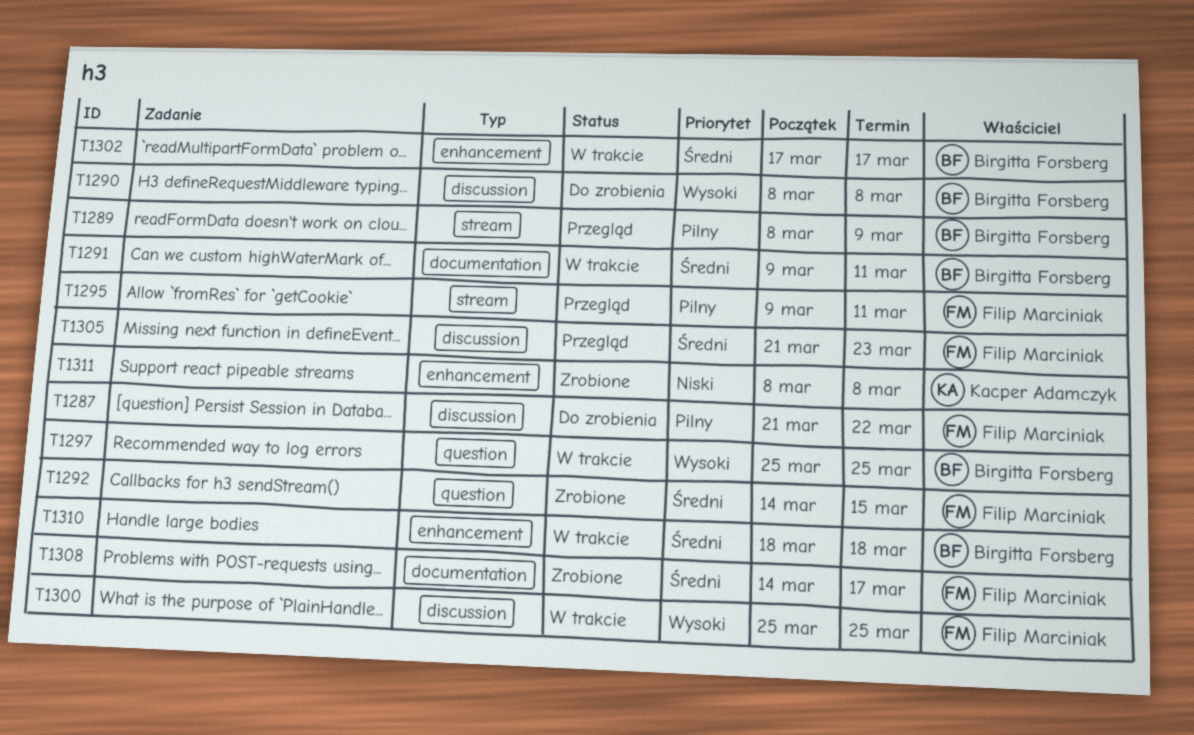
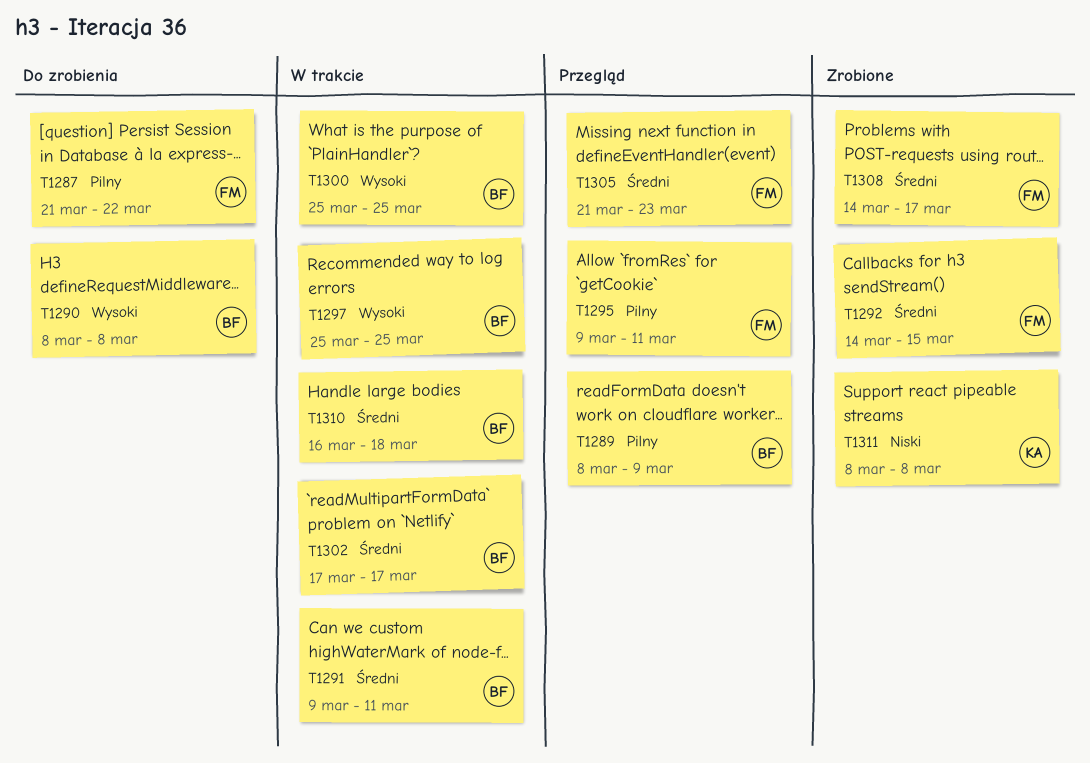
T1300, owner: Filip Marciniak -> Birgitta Forsberg
T1310, start: Mar 18 -> Mar 16

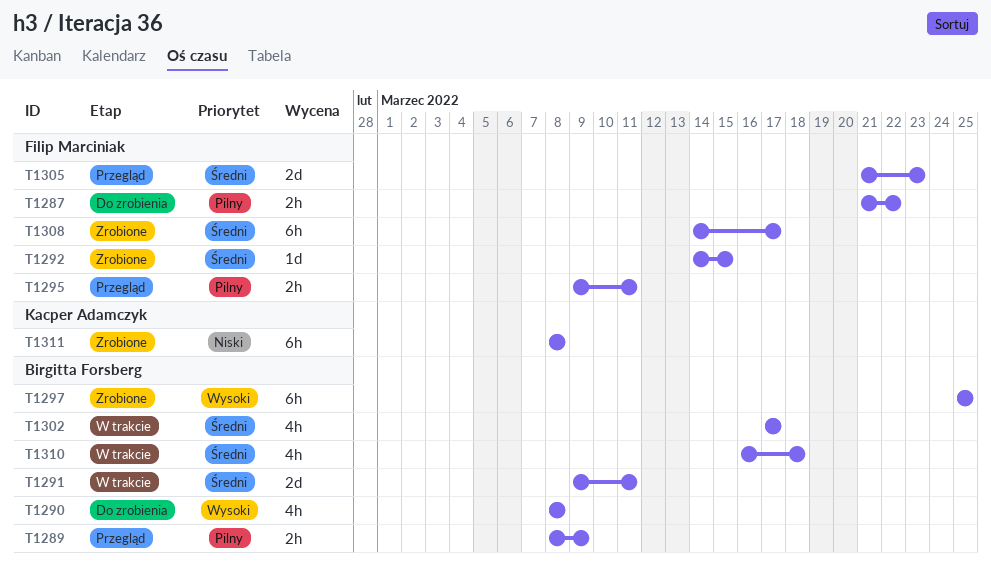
T1297, status: W trakcie -> Zrobione
T1300: present -> none

